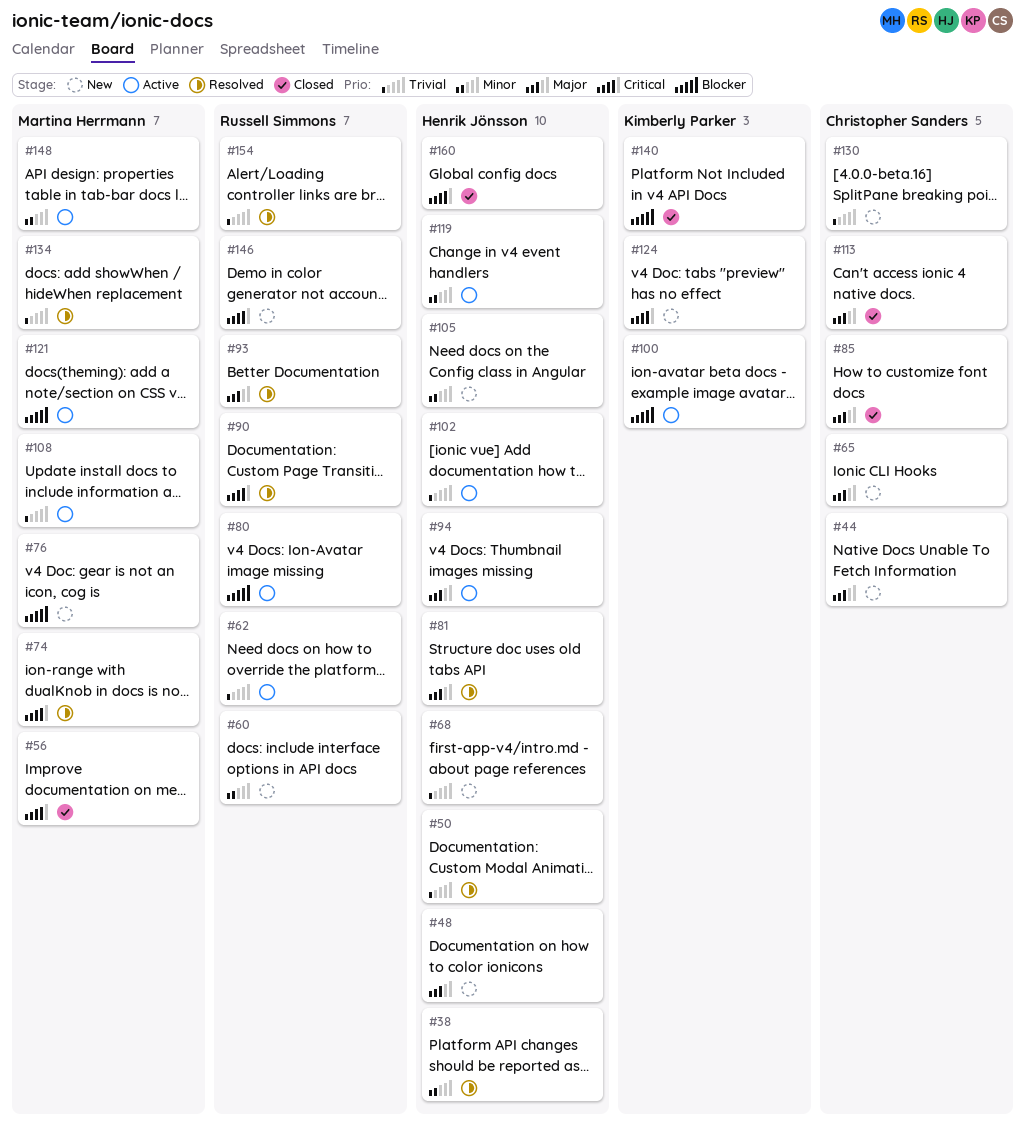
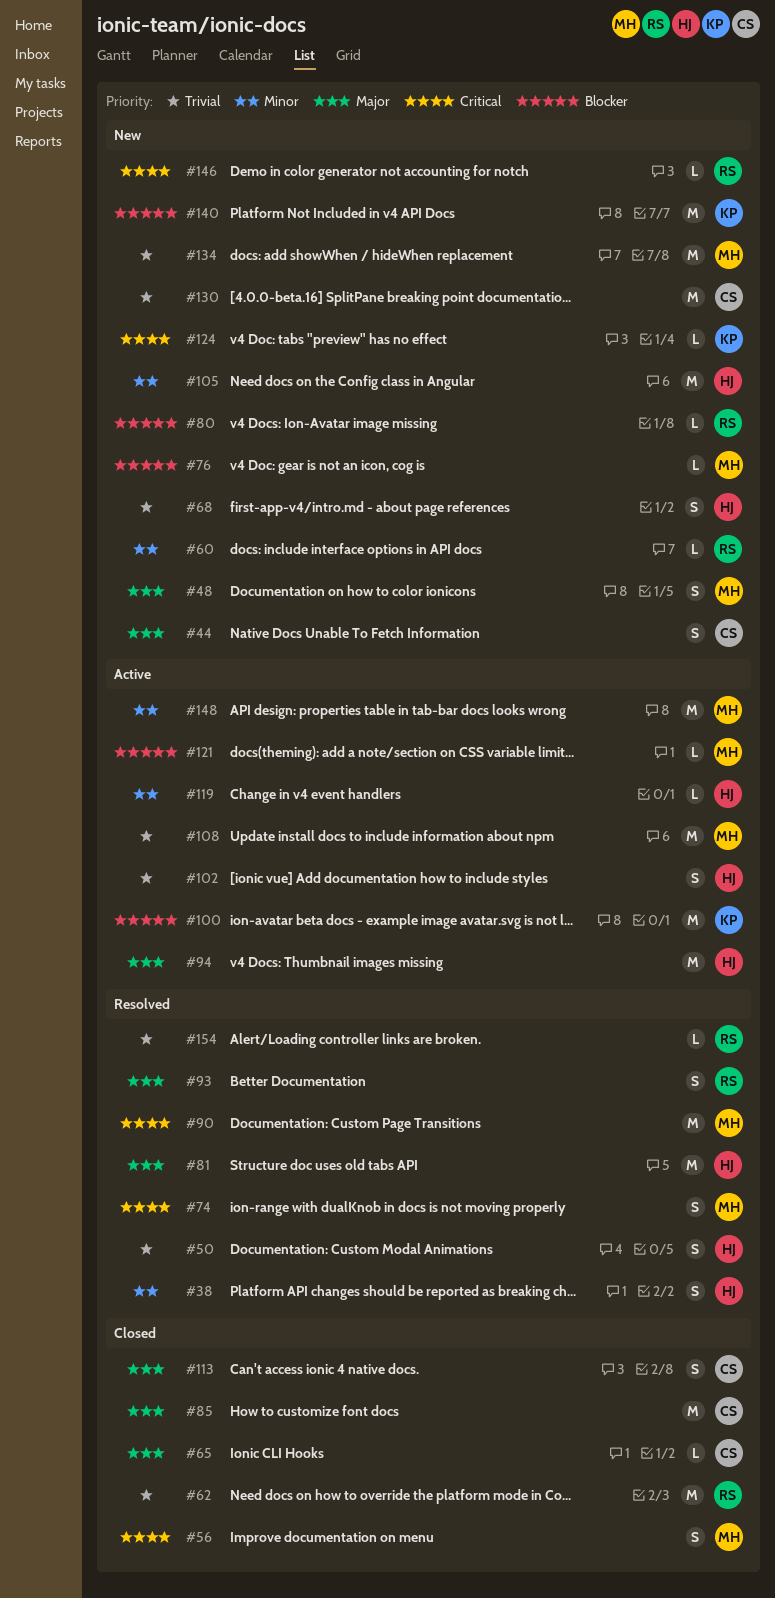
#48, owner: Henrik Jönsson -> Martina Herrmann
#62, status: Active -> Closed
#65, status: New -> Closed
#80, status: Active -> New
#90, owner: Russell Simmons -> Martina Herrmann
#134, status: Resolved -> New
#140, status: Closed -> New
#160: present -> none

